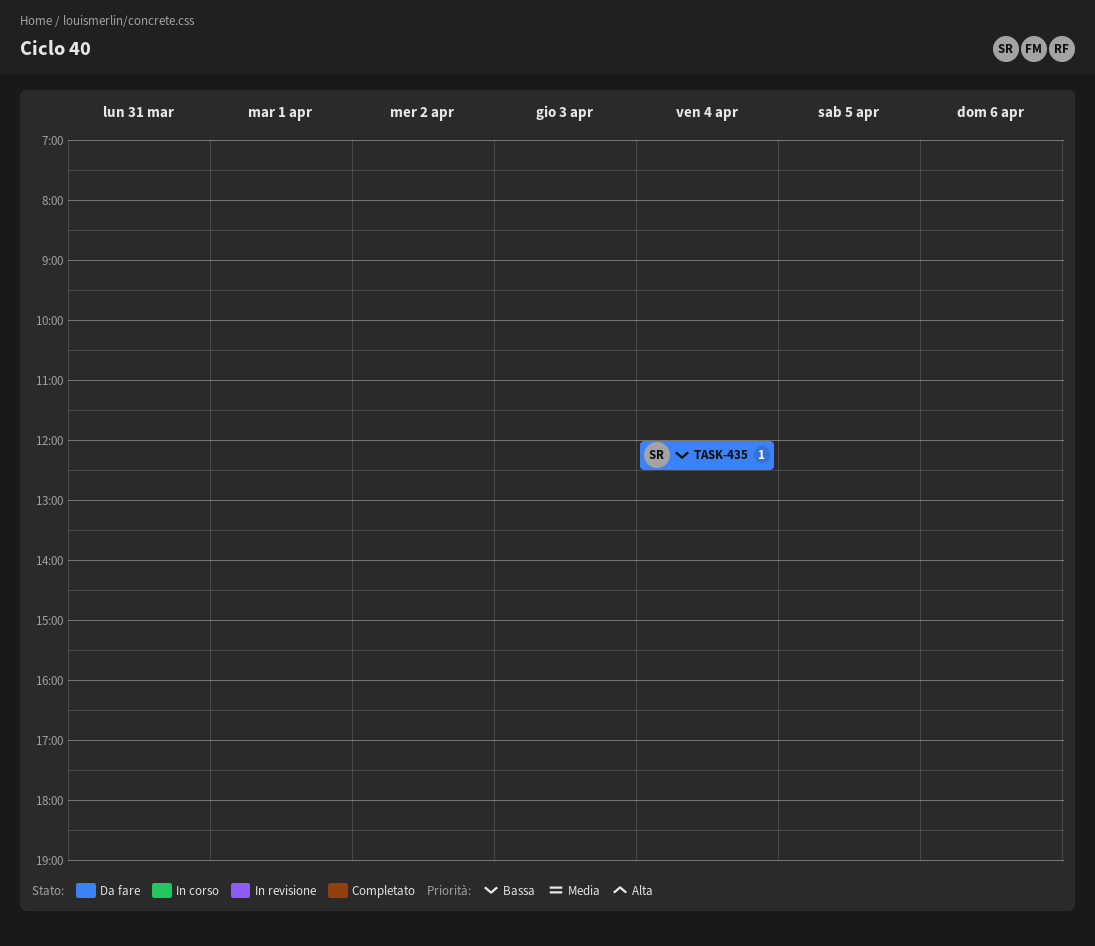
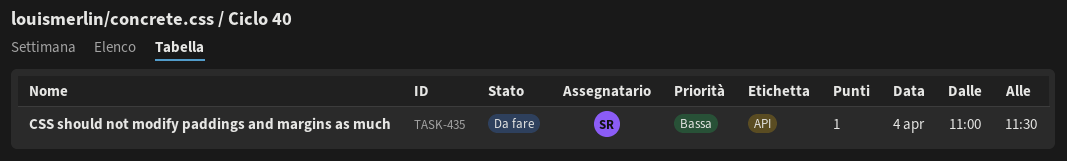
TASK-435, begins: 12:00 -> 11:00
TASK-435, ends: 12:30 -> 11:30

